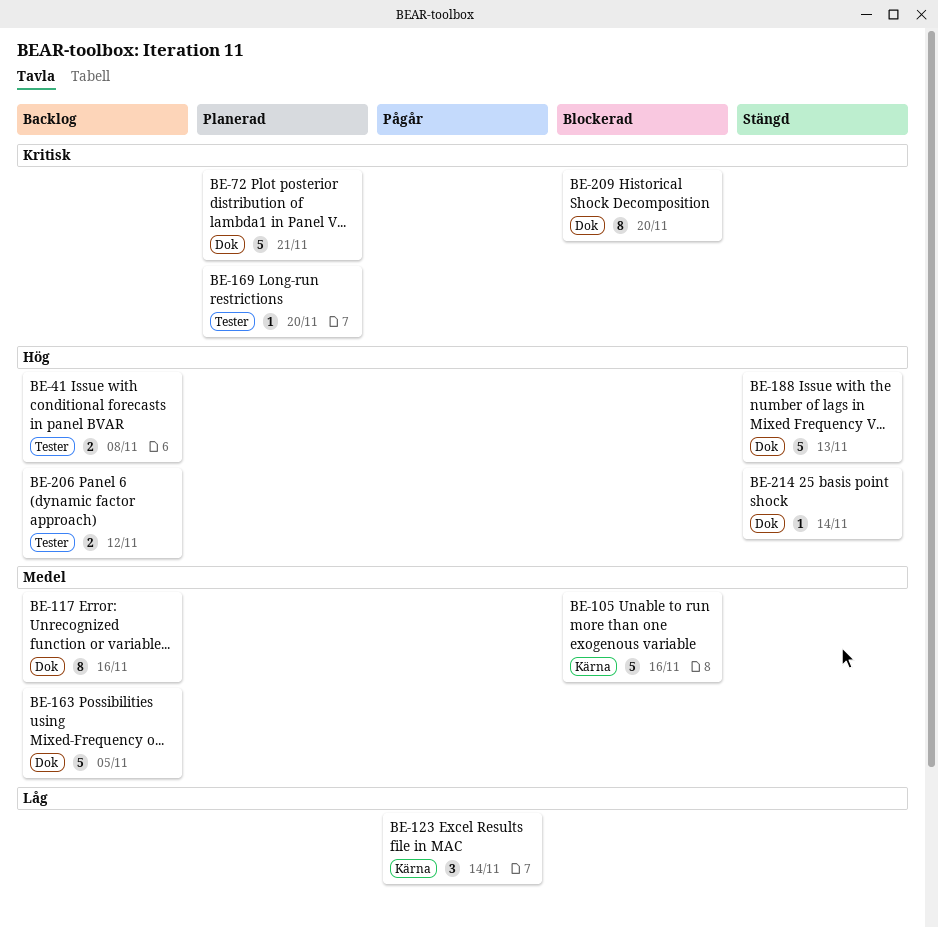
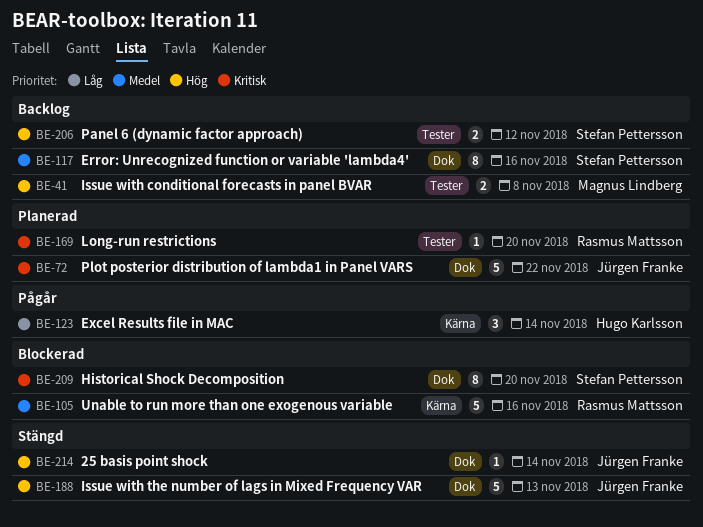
BE-72, due: Nov 21 -> Nov 22
BE-163: present -> none

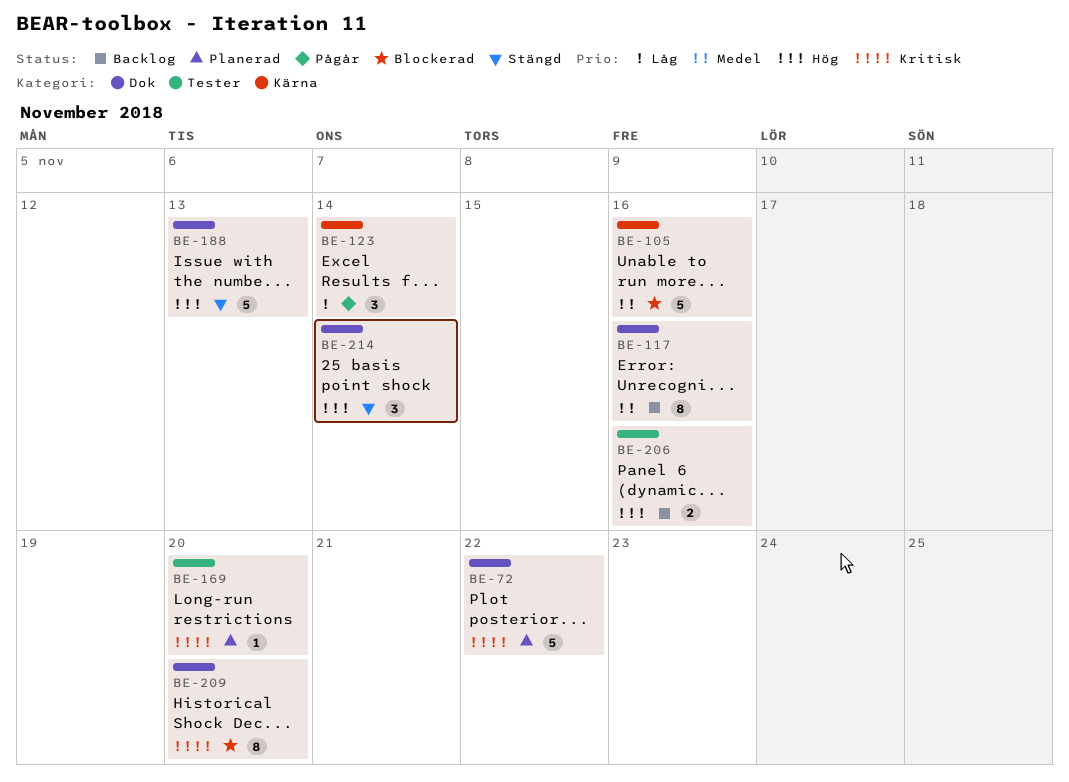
BE-41: present -> none
BE-206, due: Nov 12 -> Nov 16
BE-214, estimate: 1 -> 3

